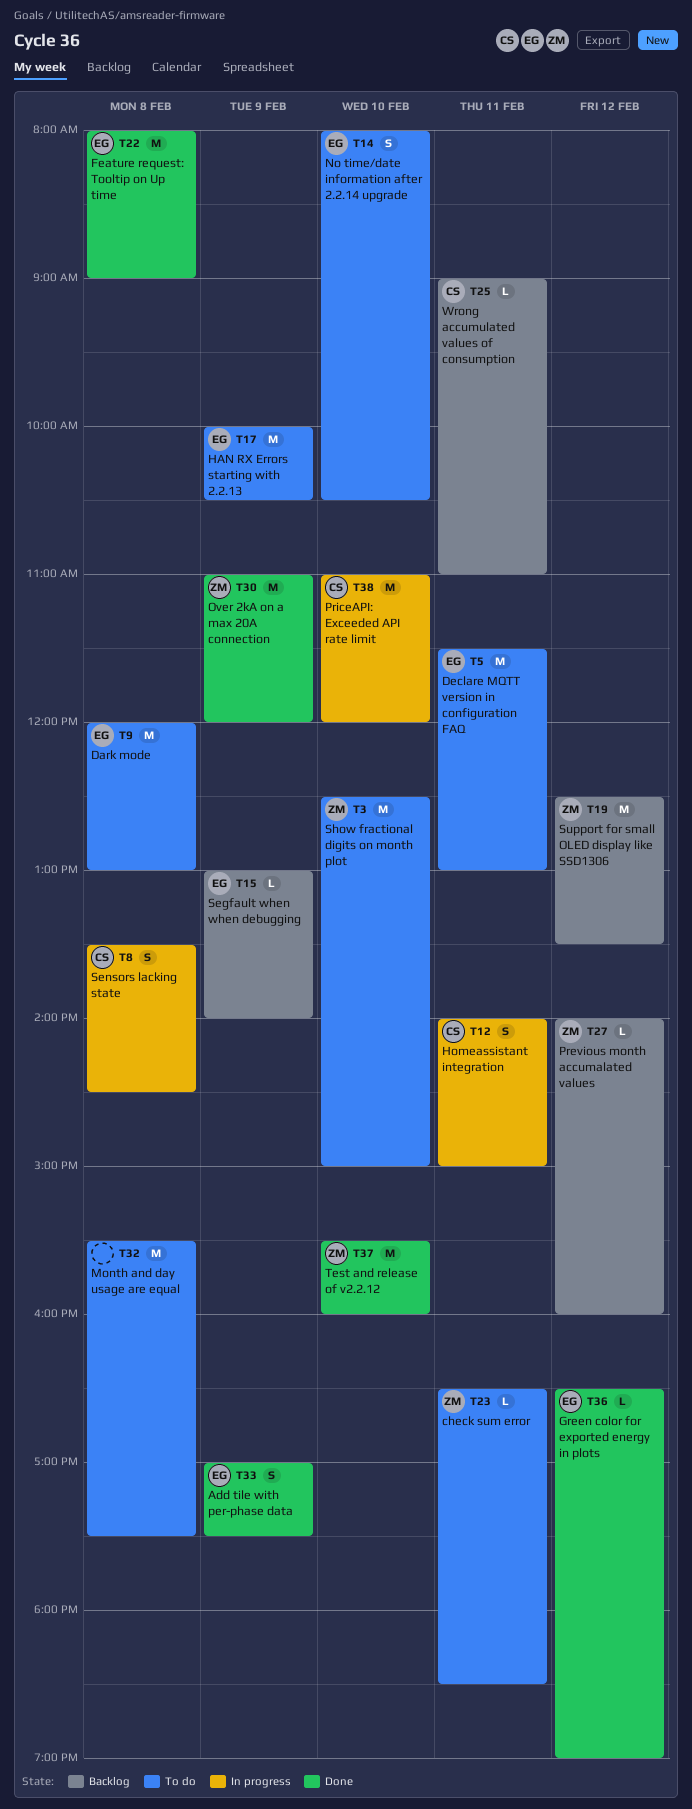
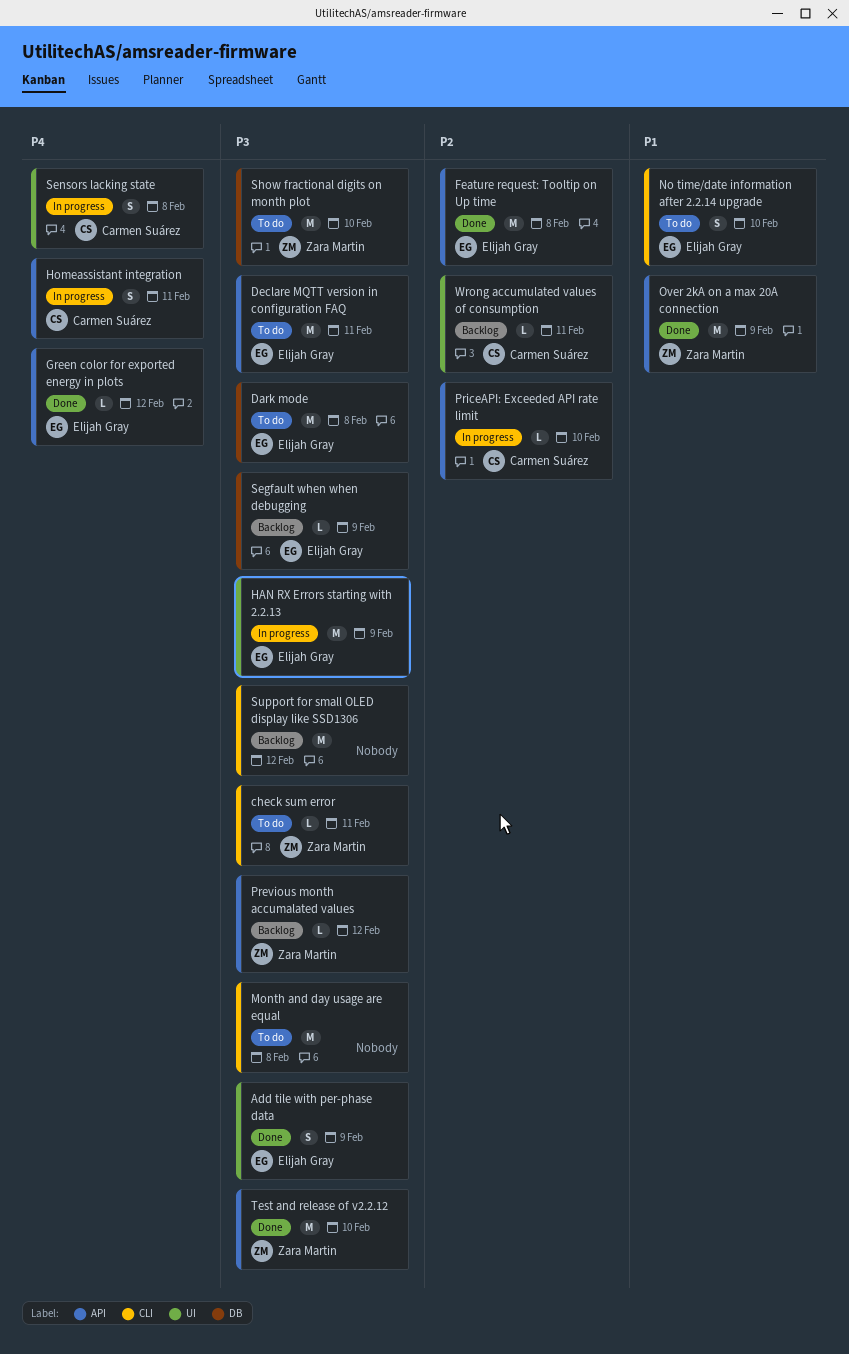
HAN RX Errors starting with 2.2.13, status: To do -> In progress
PriceAPI: Exceeded API rate limit, estimate: M -> L
Support for small OLED display like SSD1306, owner: Zara Martin -> none

